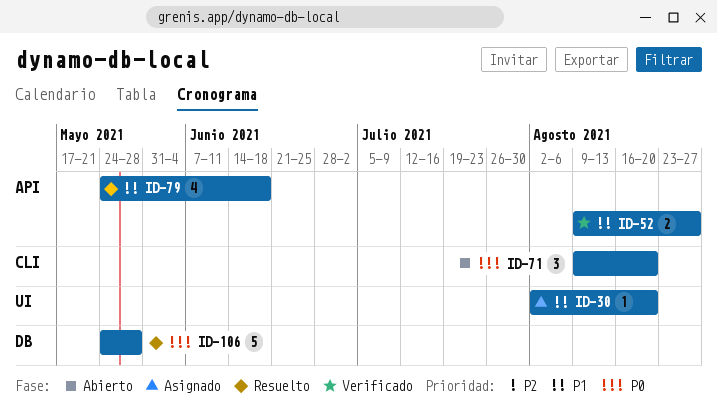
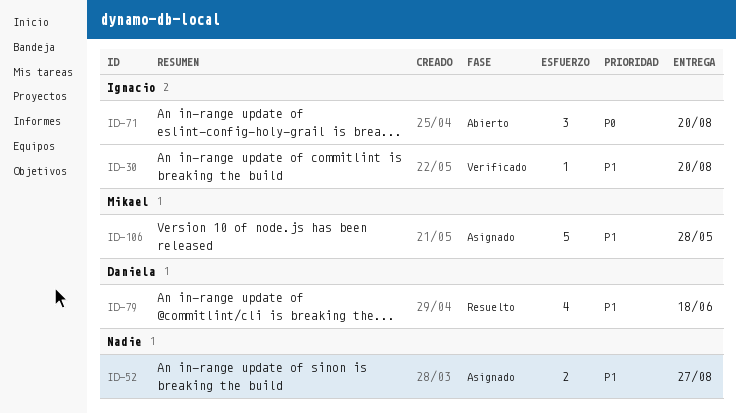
ID-30, status: Asignado -> Verificado
ID-52, status: Verificado -> Asignado
ID-106, status: Resuelto -> Asignado
ID-106, priority: P0 -> P1

